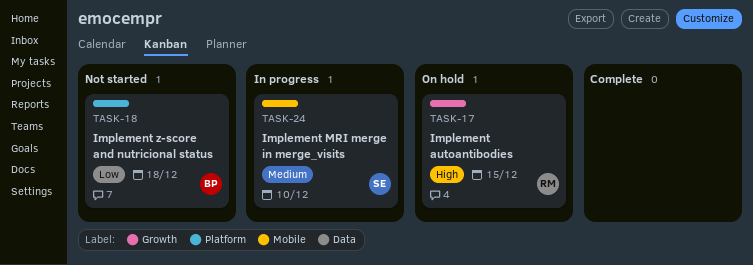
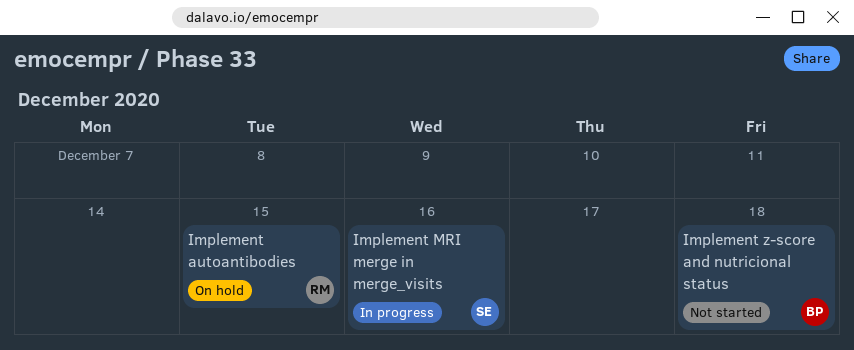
Implement MRI merge in merge_visits, due: Dec 10 -> Dec 16

